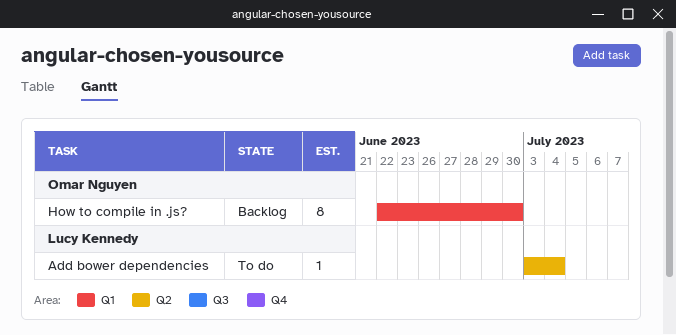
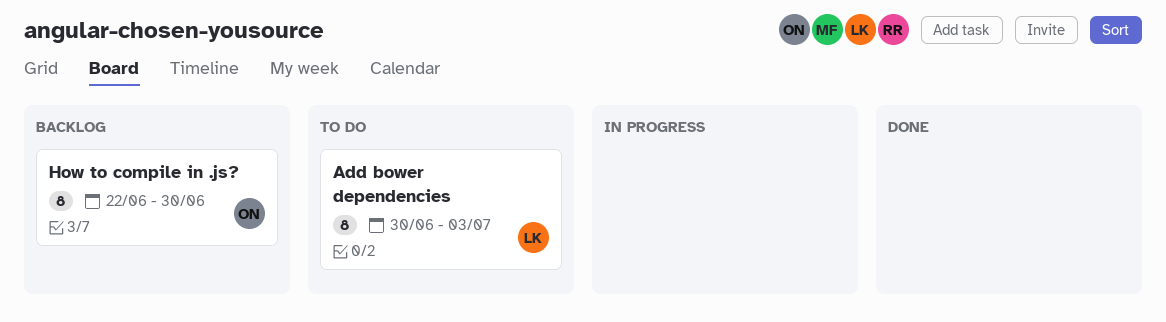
Add bower dependencies, estimate: 1 -> 8
Add bower dependencies, start: Jul 3 -> Jun 30
Add bower dependencies, due: Jul 4 -> Jul 3

